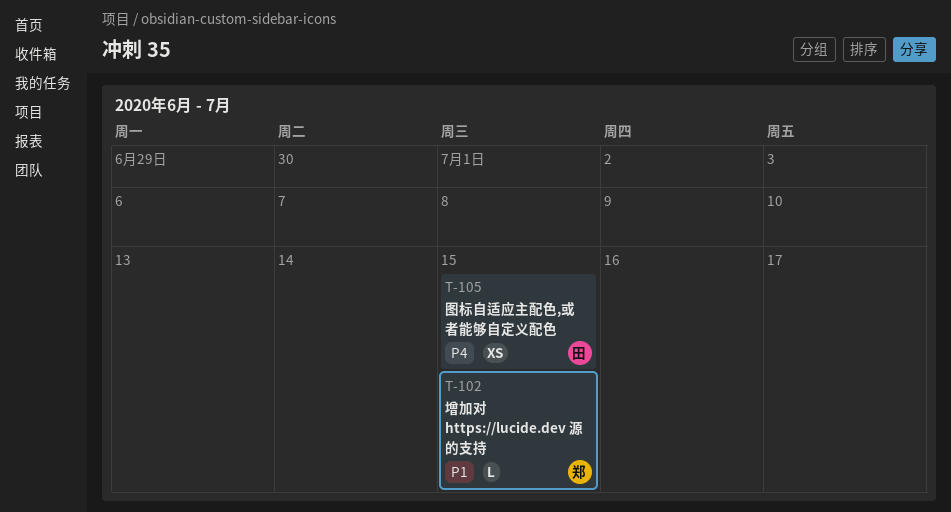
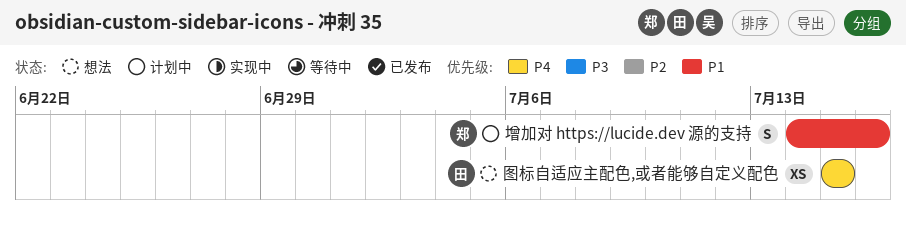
增加对 https://lucide.dev 源的支持, estimate: L -> S
增加对 https://lucide.dev 源的支持, due: Jul 15 -> Jul 16

